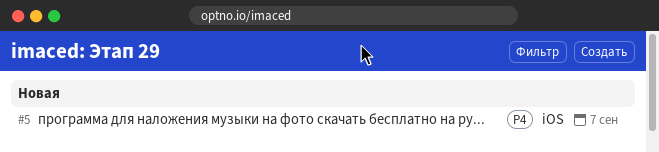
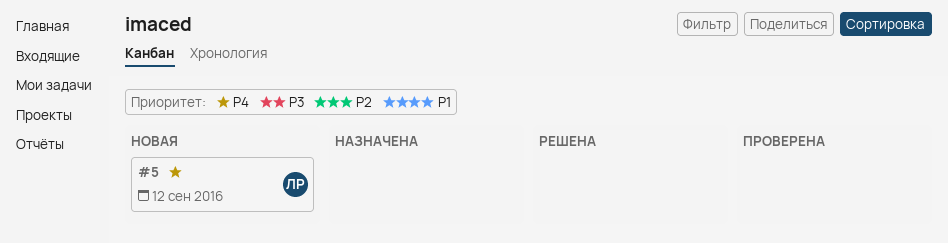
#5, due: Sep 7 -> Sep 12

